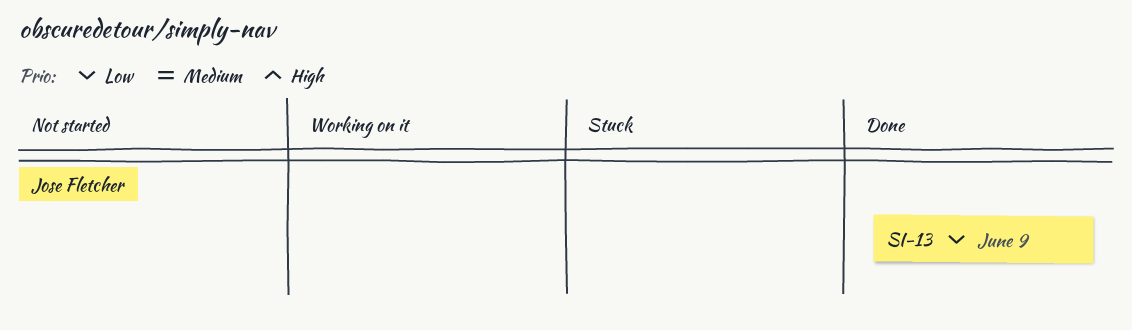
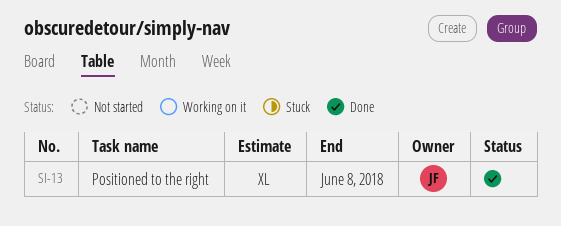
SI-13, due: Jun 9 -> Jun 8

